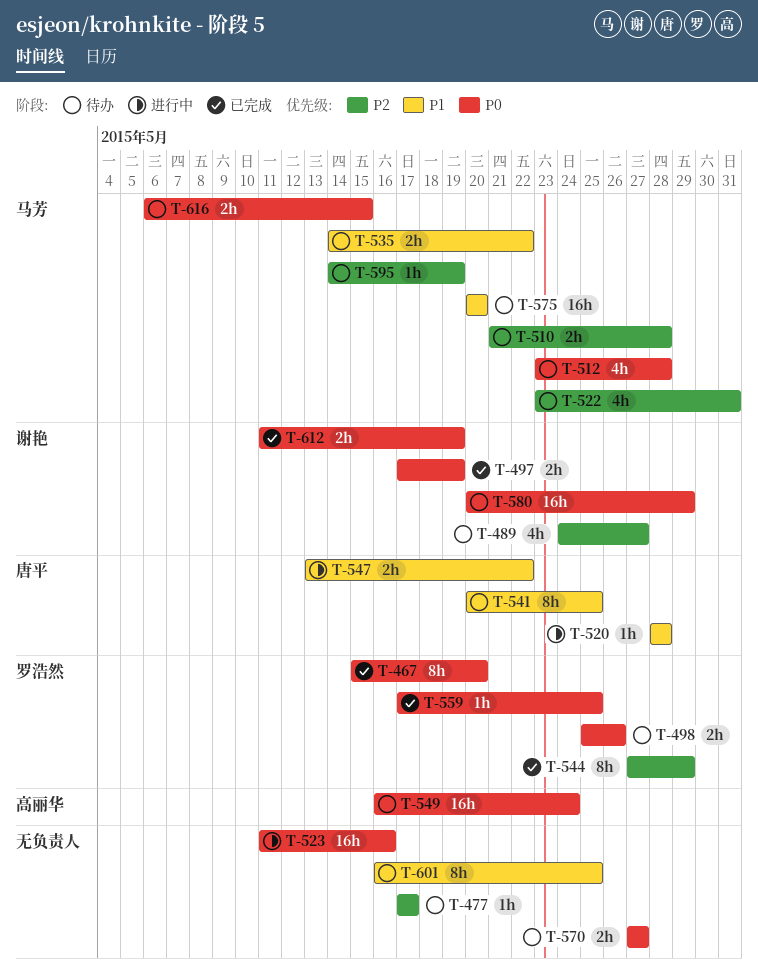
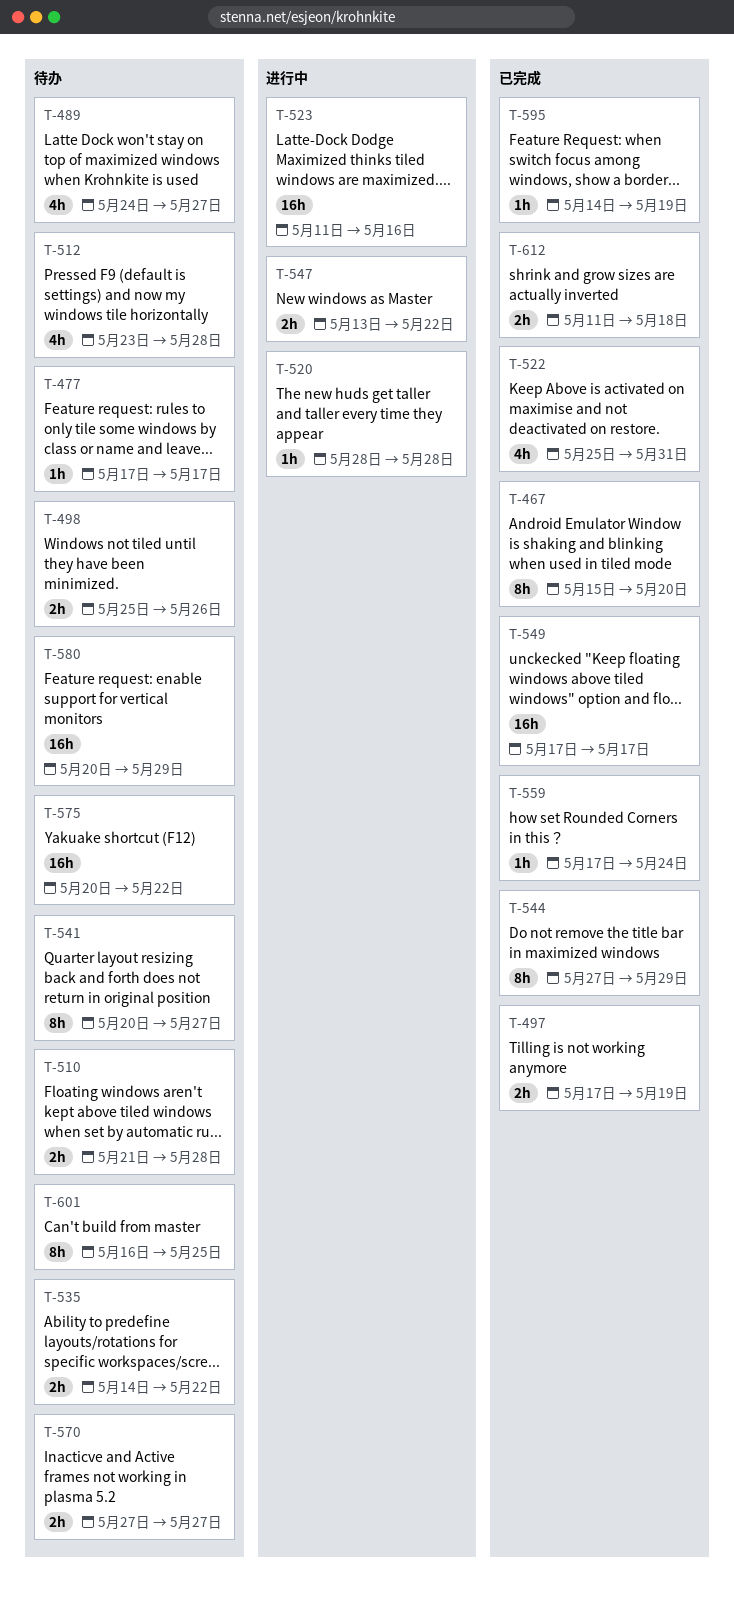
T-522, status: 待办 -> 已完成
T-522, start: May 23 -> May 25
T-541, due: May 25 -> May 27
T-549, status: 待办 -> 已完成
T-549, start: May 16 -> May 17
T-549, due: May 24 -> May 17
T-559, due: May 25 -> May 24
T-575, due: May 20 -> May 22
T-595, status: 待办 -> 已完成
T-612, due: May 19 -> May 18
T-616: present -> none

